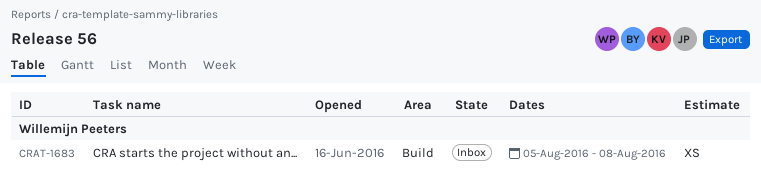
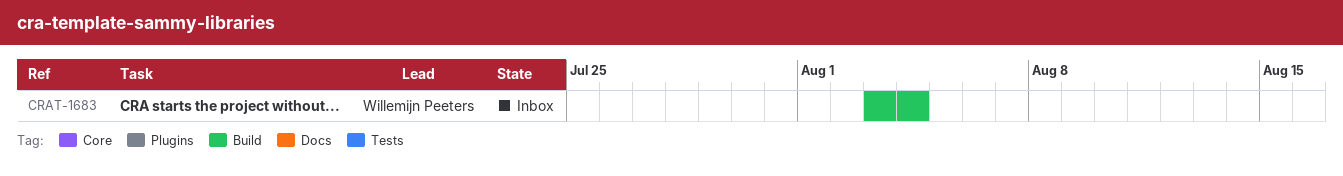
CRAT-1683, start: Aug 5 -> Aug 3
CRAT-1683, due: Aug 8 -> Aug 4

